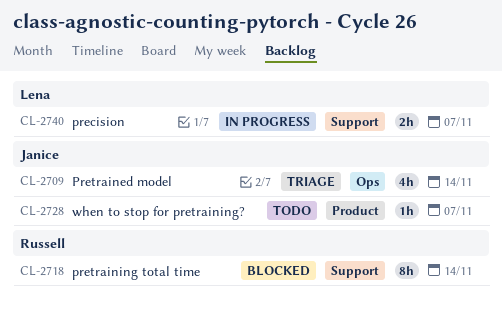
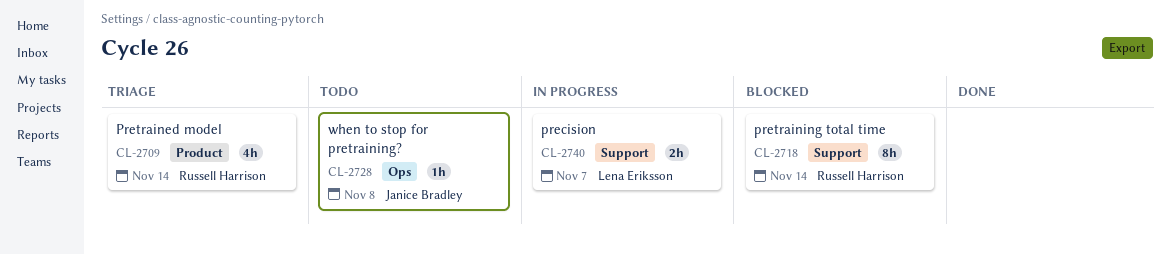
CL-2709, owner: Janice Bradley -> Russell Harrison
CL-2709, label: Ops -> Product
CL-2728, label: Product -> Ops
CL-2728, due: Nov 7 -> Nov 8

